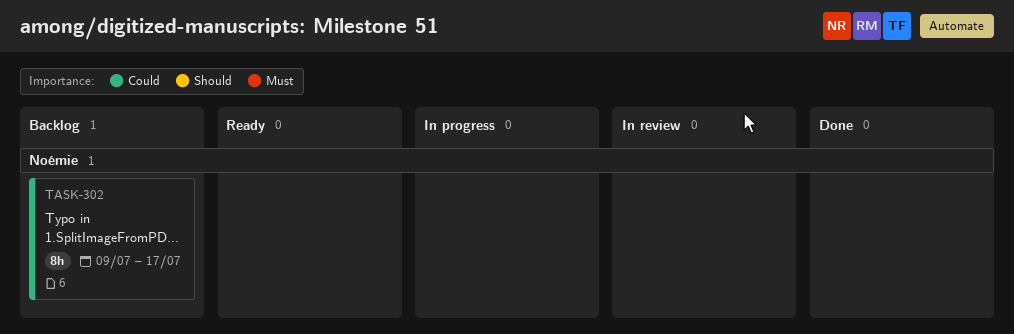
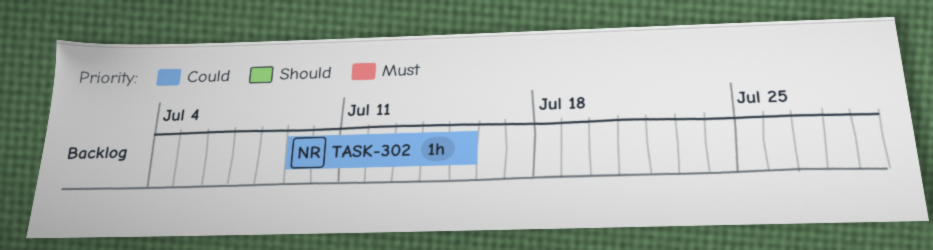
TASK-302, estimate: 8h -> 1h
TASK-302, due: Jul 17 -> Jul 15

